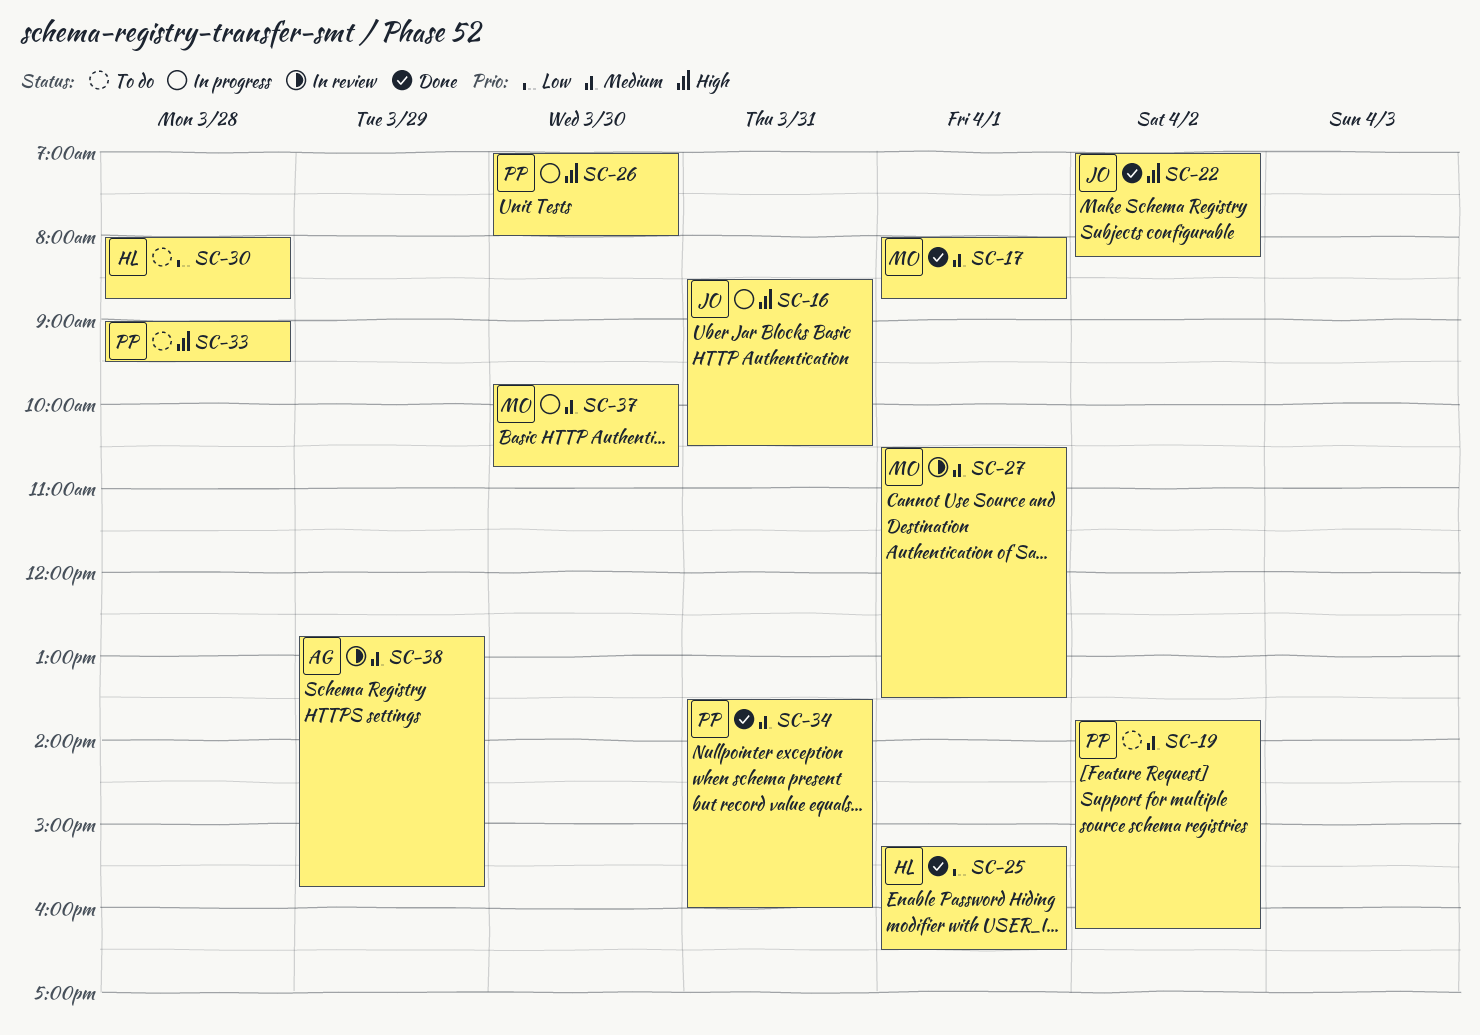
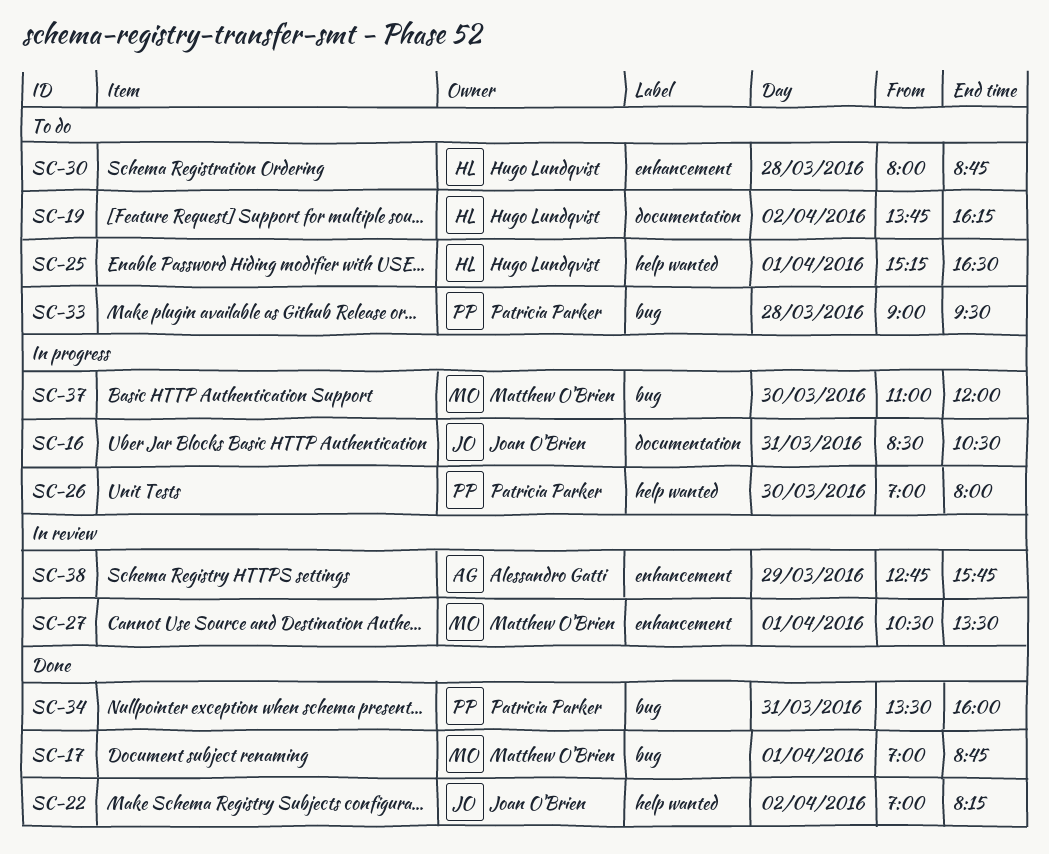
SC-17, begins: 08:00 -> 07:00
SC-19, owner: Patricia Parker -> Hugo Lundqvist
SC-25, status: Done -> To do
SC-37, begins: 09:45 -> 11:00
SC-37, ends: 10:45 -> 12:00

